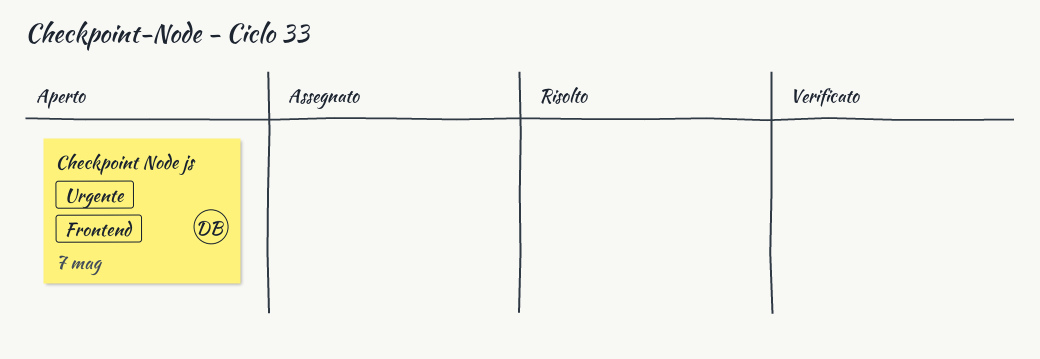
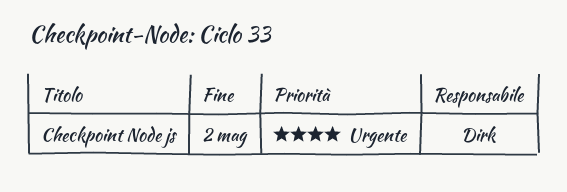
Checkpoint Node js, due: May 7 -> May 2

